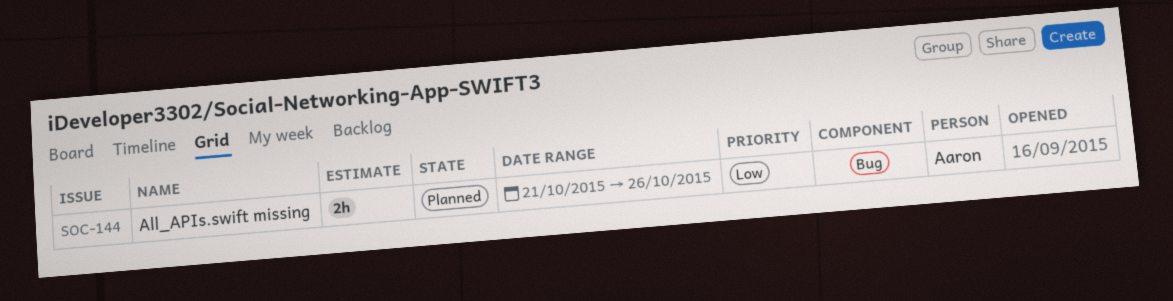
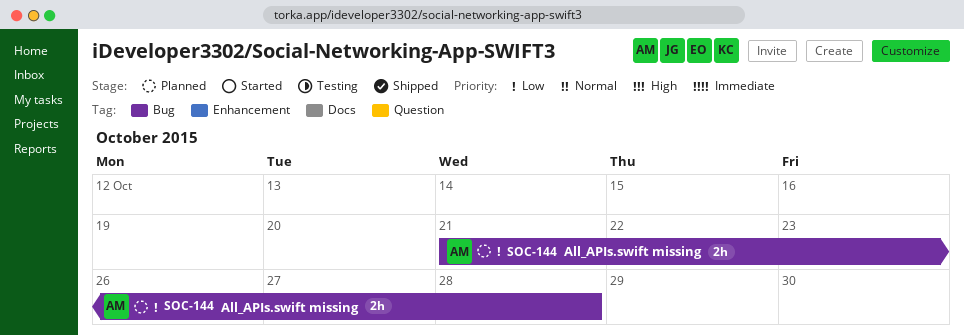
SOC-144, due: Oct 26 -> Oct 28

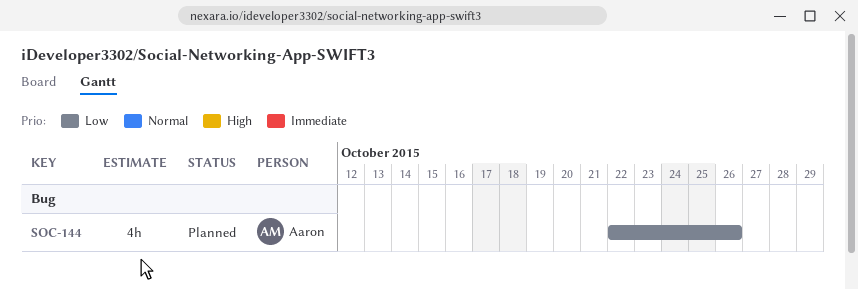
SOC-144, estimate: 2h -> 4h
SOC-144, start: Oct 21 -> Oct 22
SOC-144, due: Oct 28 -> Oct 26

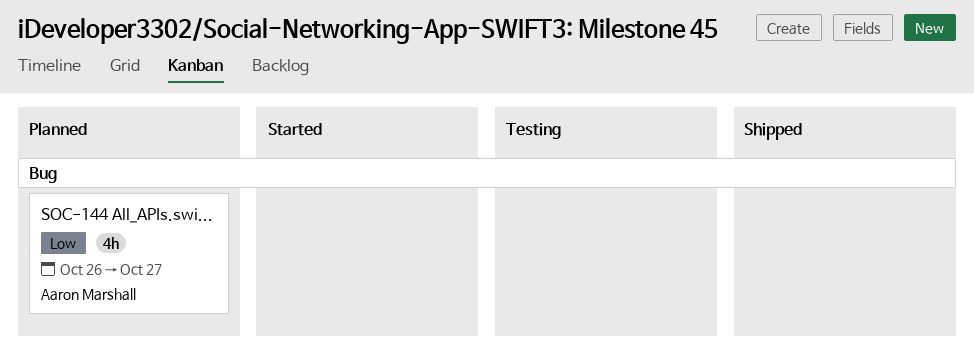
SOC-144, start: Oct 22 -> Oct 26
SOC-144, due: Oct 26 -> Oct 27

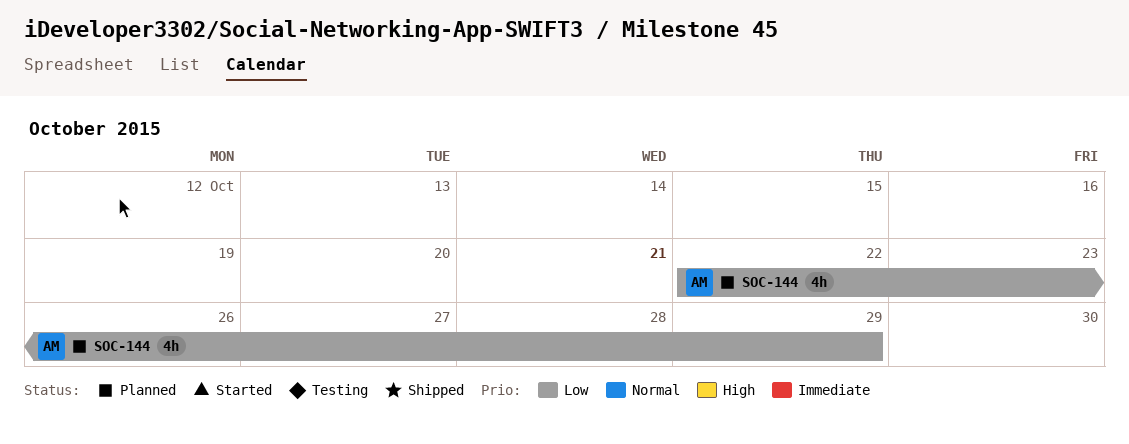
SOC-144, start: Oct 26 -> Oct 22
SOC-144, due: Oct 27 -> Oct 29

